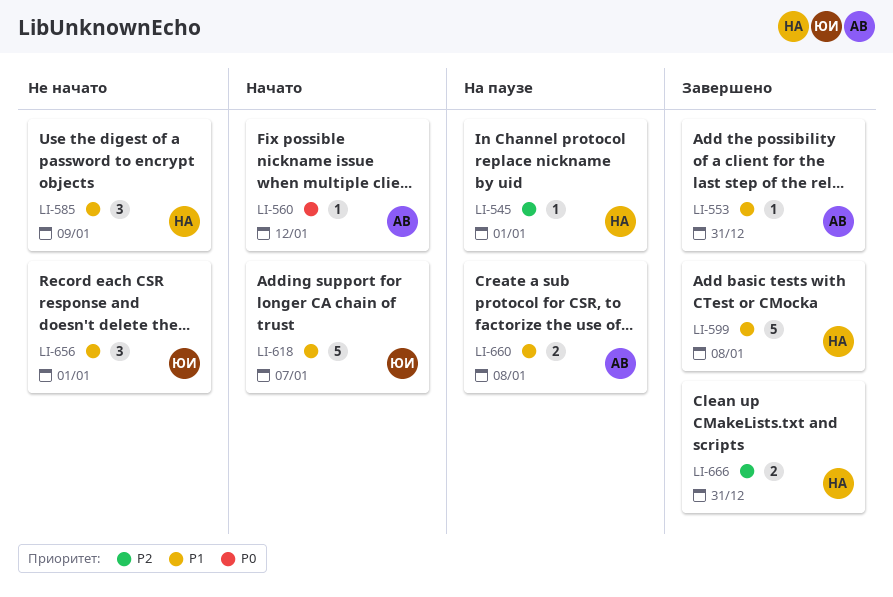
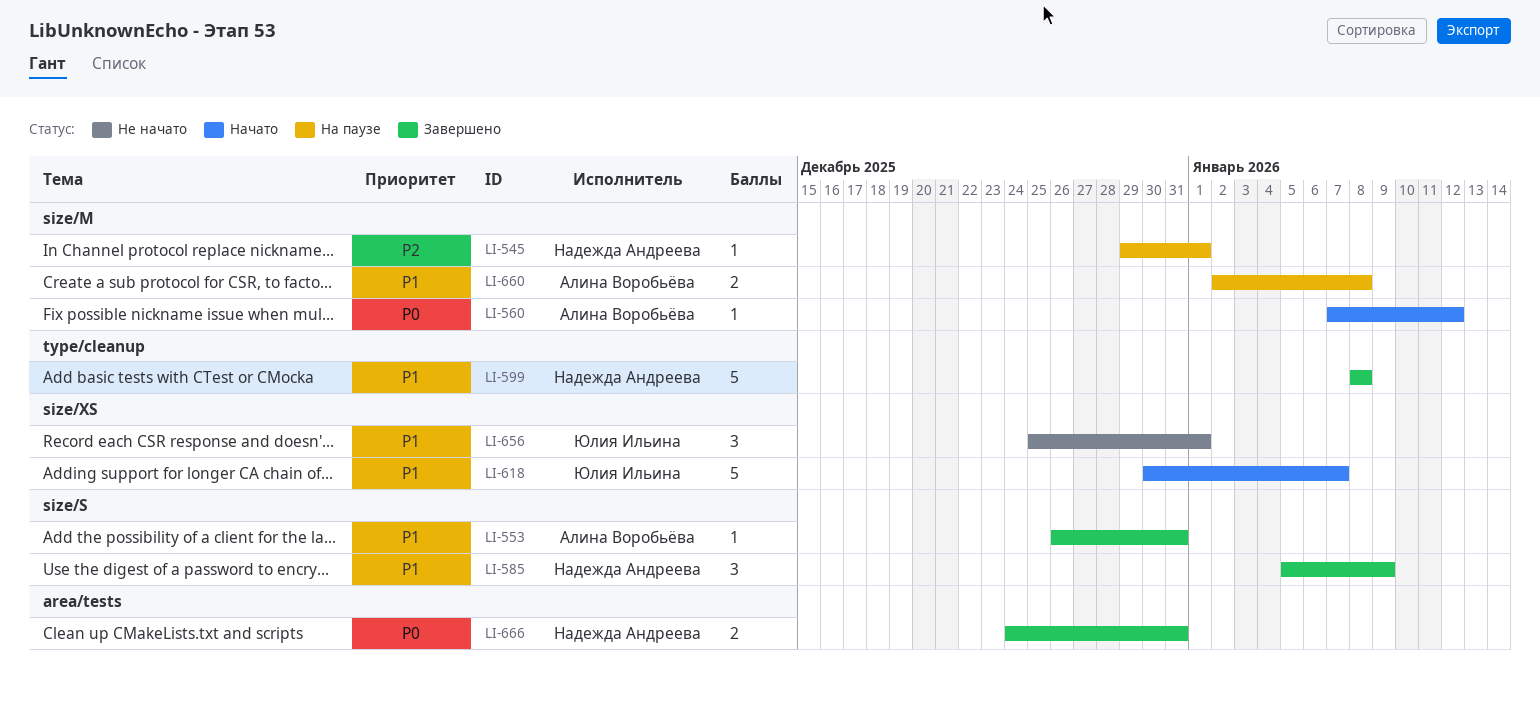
LI-585, status: Не начато -> Завершено
LI-666, priority: P2 -> P0

